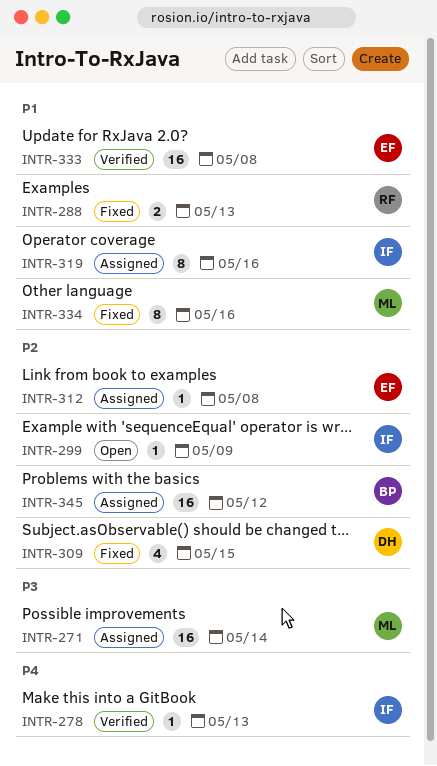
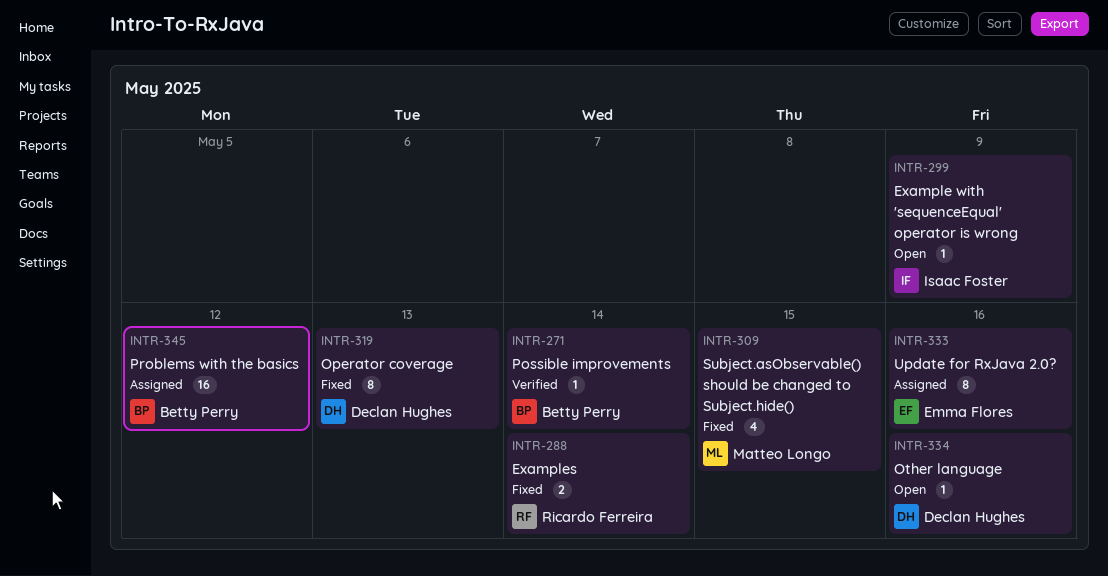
INTR-271, status: Assigned -> Verified
INTR-271, owner: Matteo Longo -> Betty Perry
INTR-271, estimate: 16 -> 1
INTR-278: present -> none
INTR-288, due: May 13 -> May 14
INTR-309, owner: Declan Hughes -> Matteo Longo
INTR-312: present -> none
INTR-319, status: Assigned -> Fixed
INTR-319, owner: Isaac Foster -> Declan Hughes
INTR-319, due: May 16 -> May 13
INTR-333, status: Verified -> Assigned
INTR-333, estimate: 16 -> 8
INTR-333, due: May 8 -> May 16
INTR-334, status: Fixed -> Open
INTR-334, owner: Matteo Longo -> Declan Hughes
INTR-334, estimate: 8 -> 1

